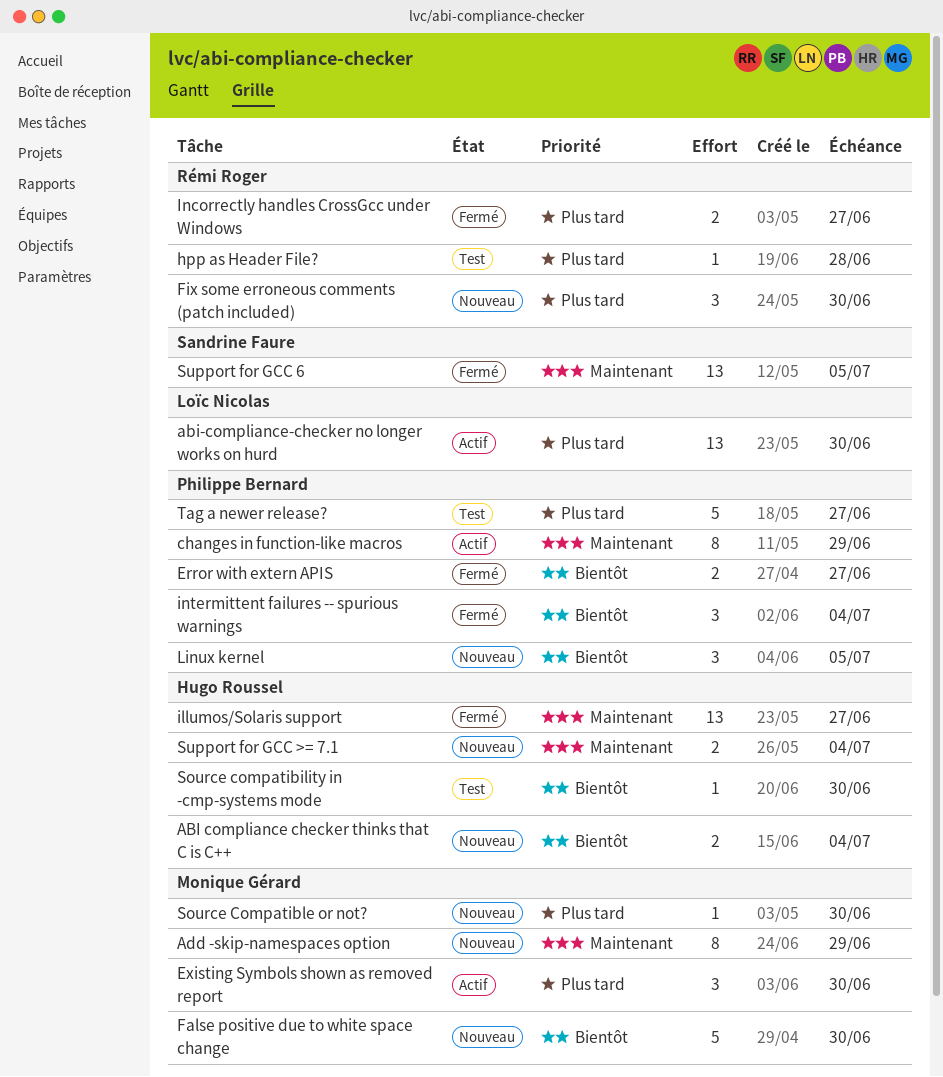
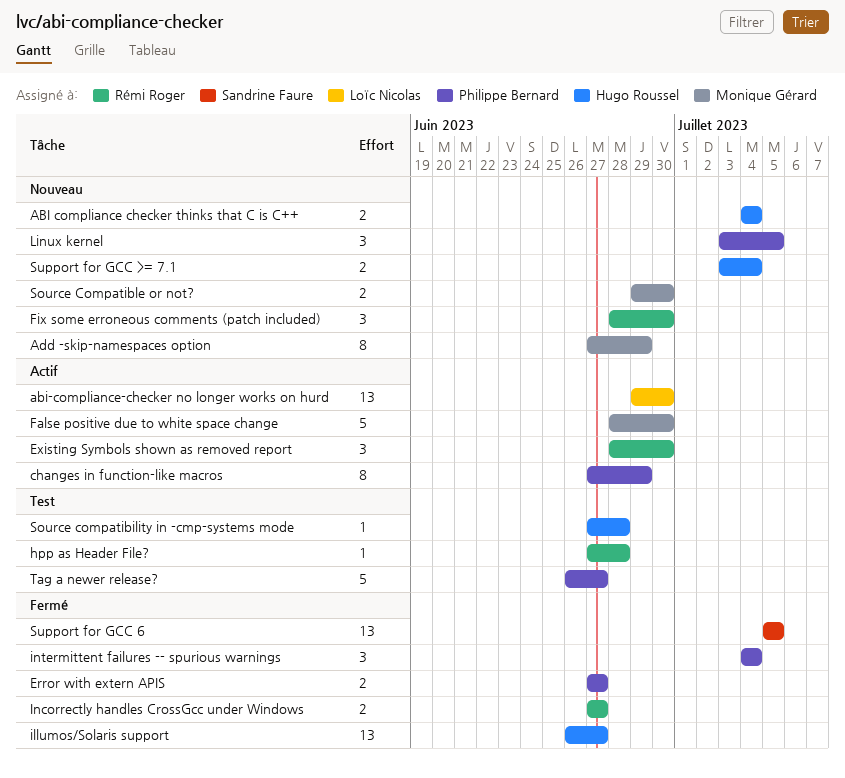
Existing Symbols shown as removed report, owner: Monique Gérard -> Rémi Roger
False positive due to white space change, status: Nouveau -> Actif
Source compatibility in -cmp-systems mode, due: Jun 30 -> Jun 28
Source Compatible or not?, estimate: 1 -> 2

